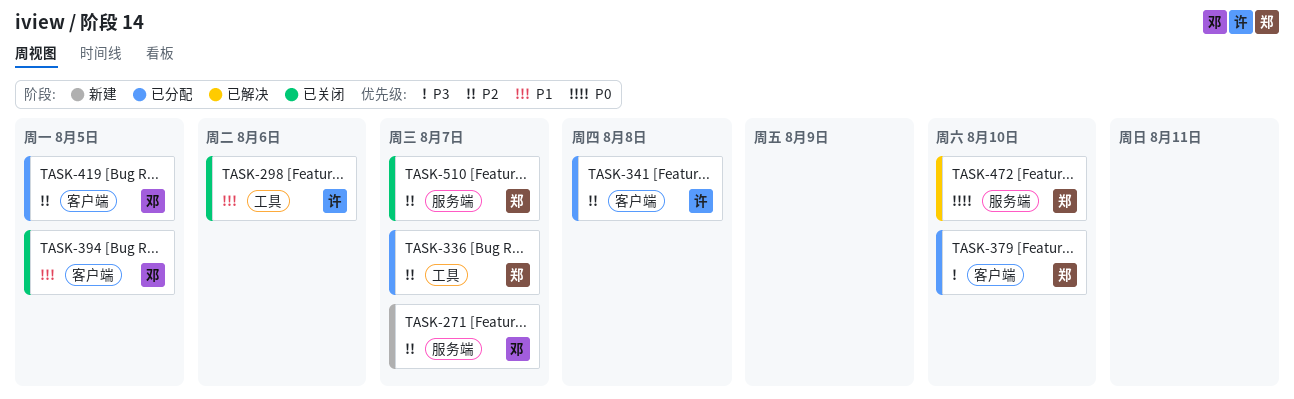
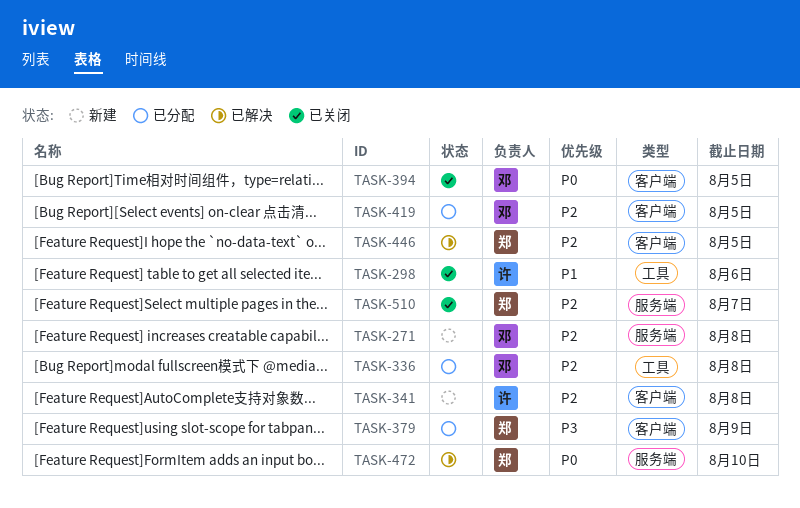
TASK-271, due: Aug 7 -> Aug 8
TASK-336, owner: 郑 -> 邓
TASK-336, due: Aug 7 -> Aug 8
TASK-341, status: 已分配 -> 新建
TASK-379, due: Aug 10 -> Aug 9
TASK-394, priority: P1 -> P0
TASK-446: none -> present

